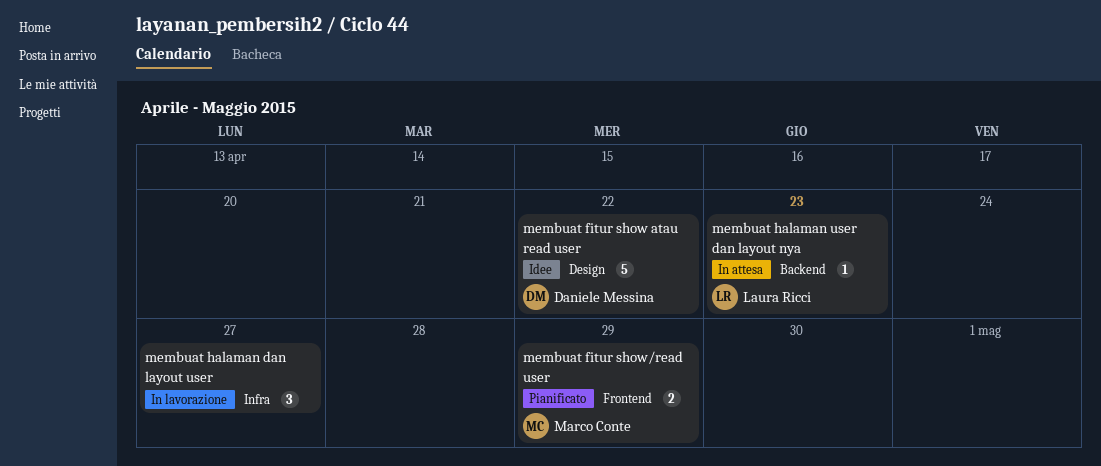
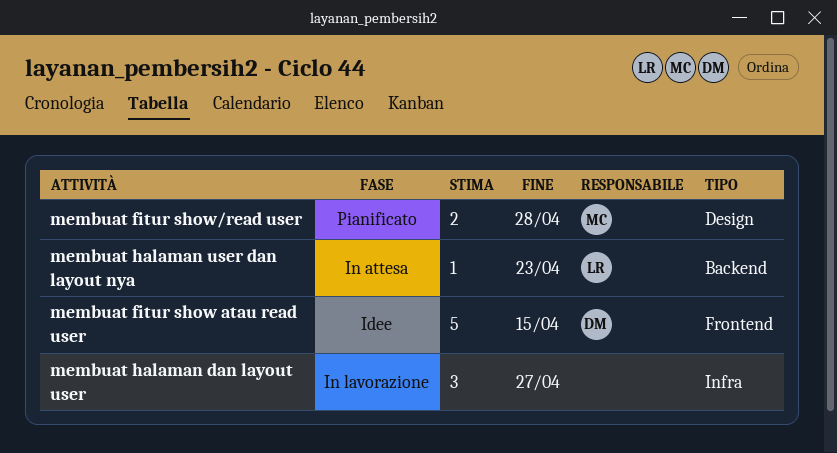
membuat fitur show atau read user, label: Design -> Frontend
membuat fitur show atau read user, due: Apr 22 -> Apr 15
membuat fitur show/read user, label: Frontend -> Design
membuat fitur show/read user, due: Apr 29 -> Apr 28

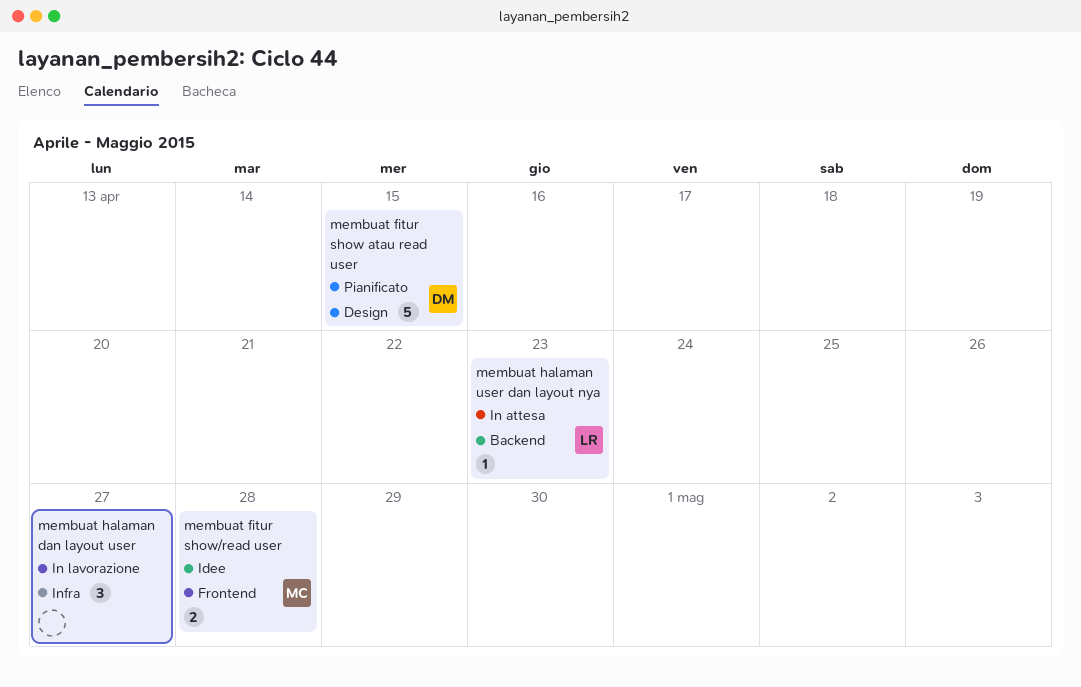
membuat fitur show atau read user, status: Idee -> Pianificato
membuat fitur show atau read user, label: Frontend -> Design
membuat fitur show/read user, status: Pianificato -> Idee
membuat fitur show/read user, label: Design -> Frontend

